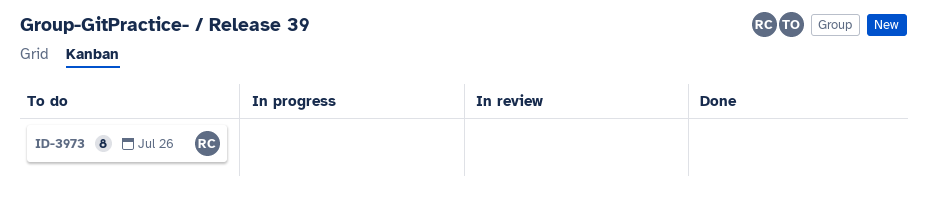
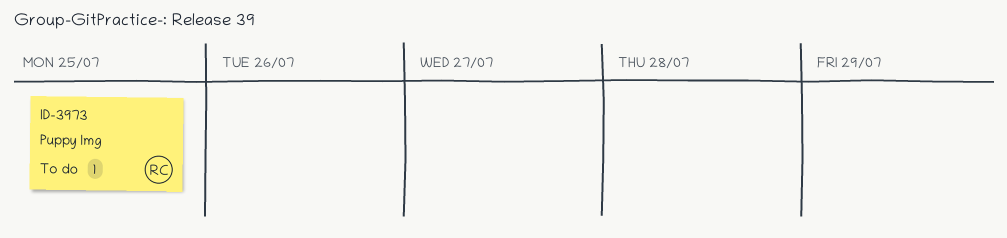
ID-3973, estimate: 8 -> 1
ID-3973, due: Jul 26 -> Jul 25

